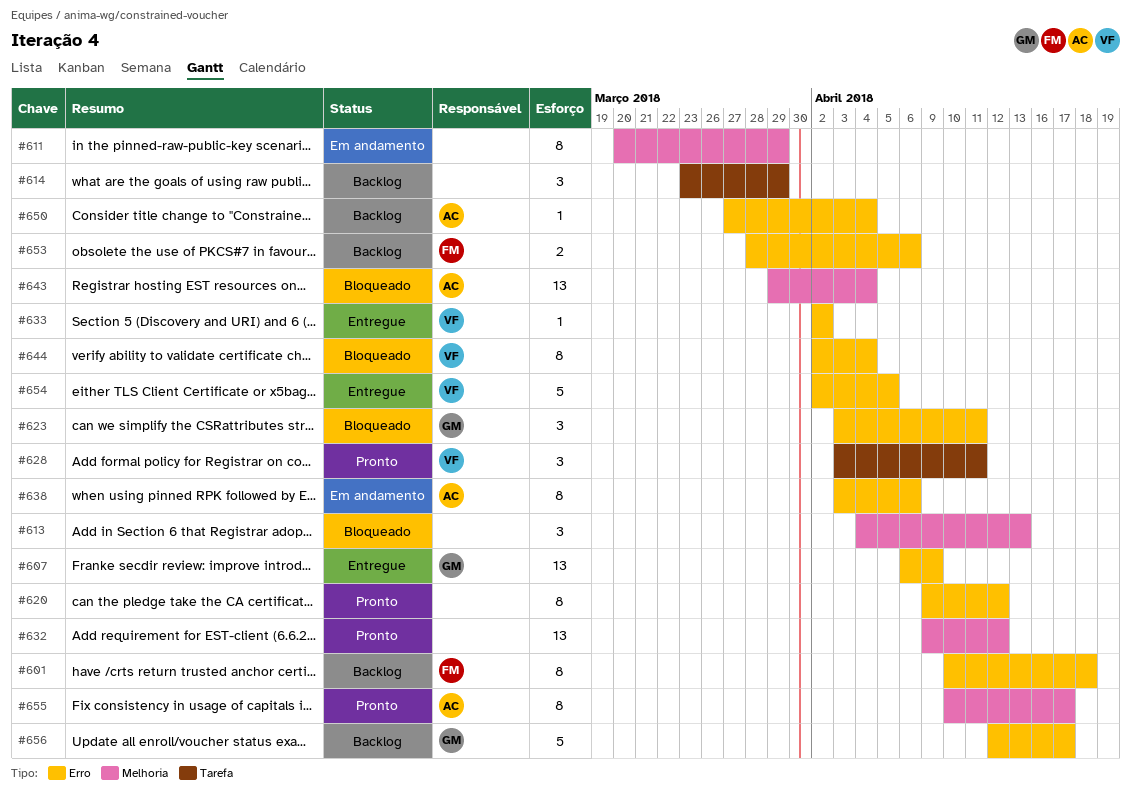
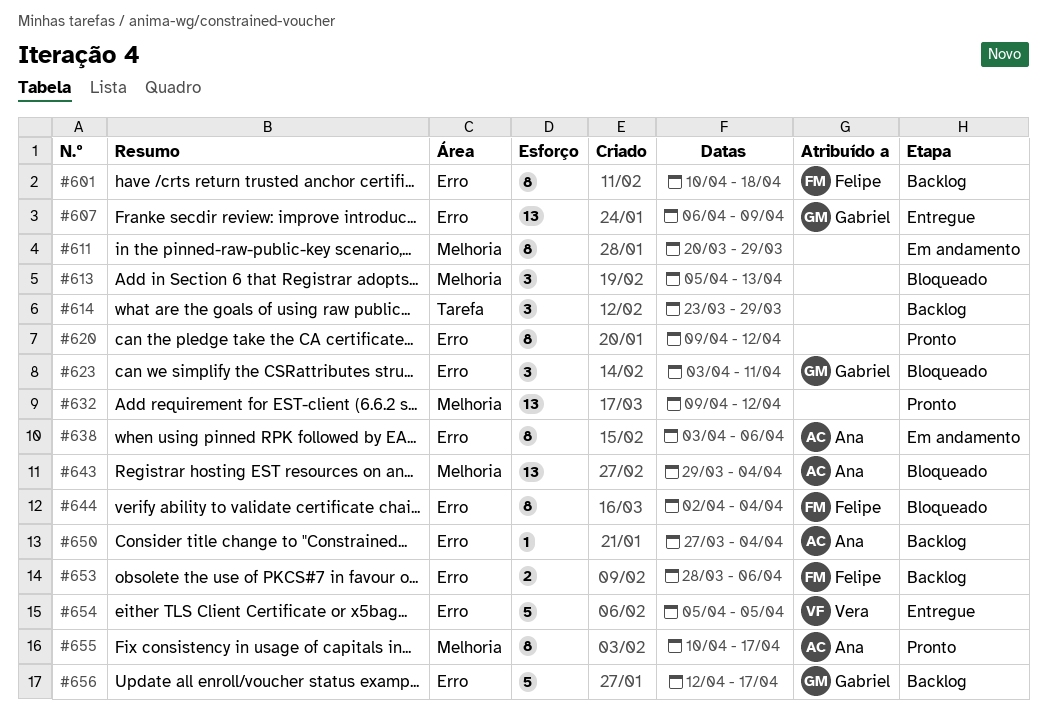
#613, start: Apr 4 -> Apr 5
#628: present -> none
#633: present -> none
#644, owner: Vera -> Felipe
#654, start: Apr 2 -> Apr 5

